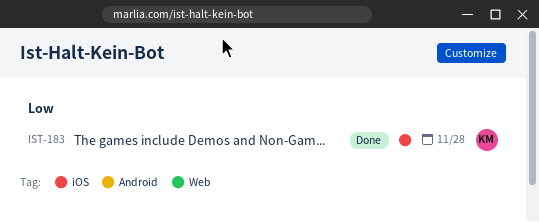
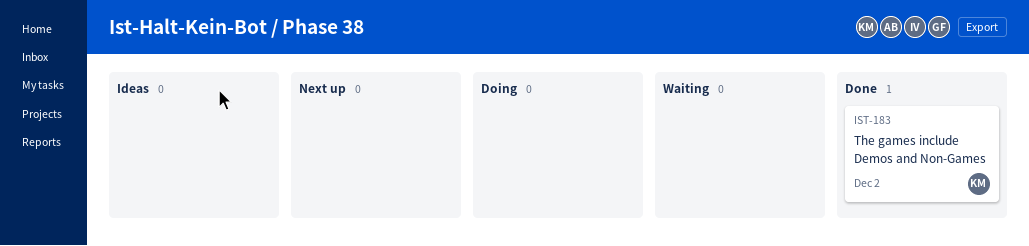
IST-183, due: Nov 28 -> Dec 2

